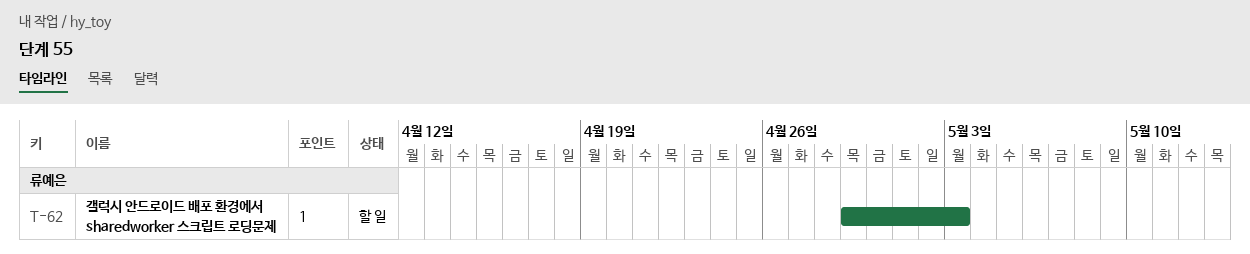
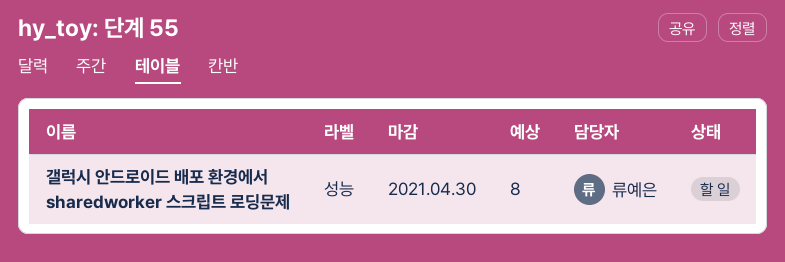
갤럭시 안드로이드 배포 환경에서 sharedworker 스크립트 로딩문제, estimate: 1 -> 8
갤럭시 안드로이드 배포 환경에서 sharedworker 스크립트 로딩문제, due: May 3 -> Apr 30

